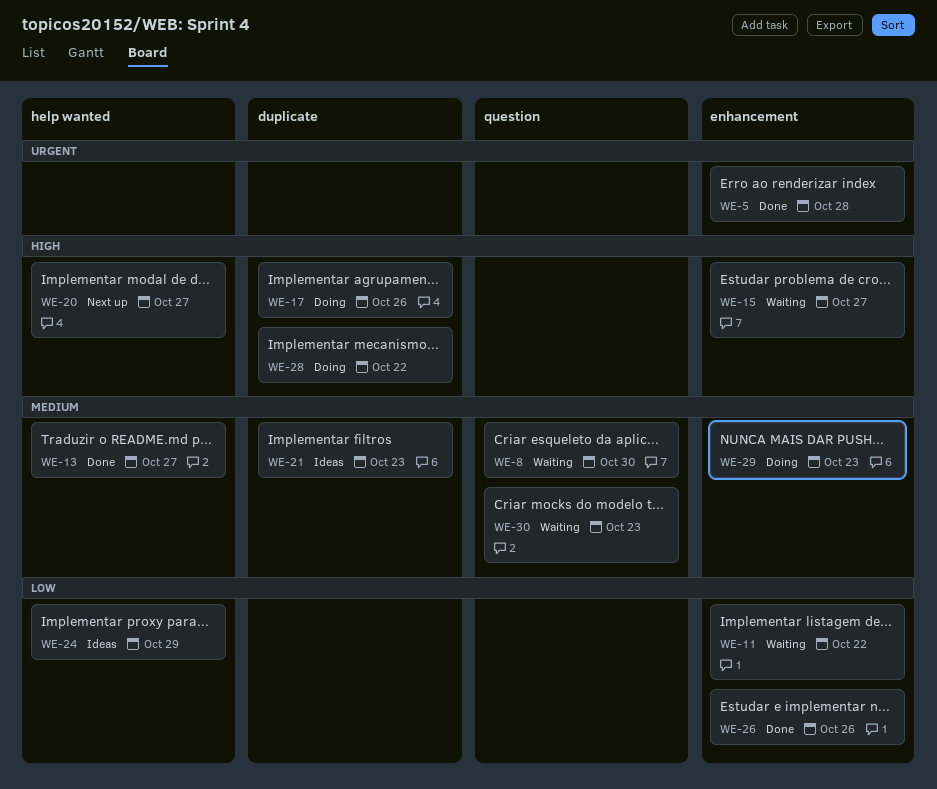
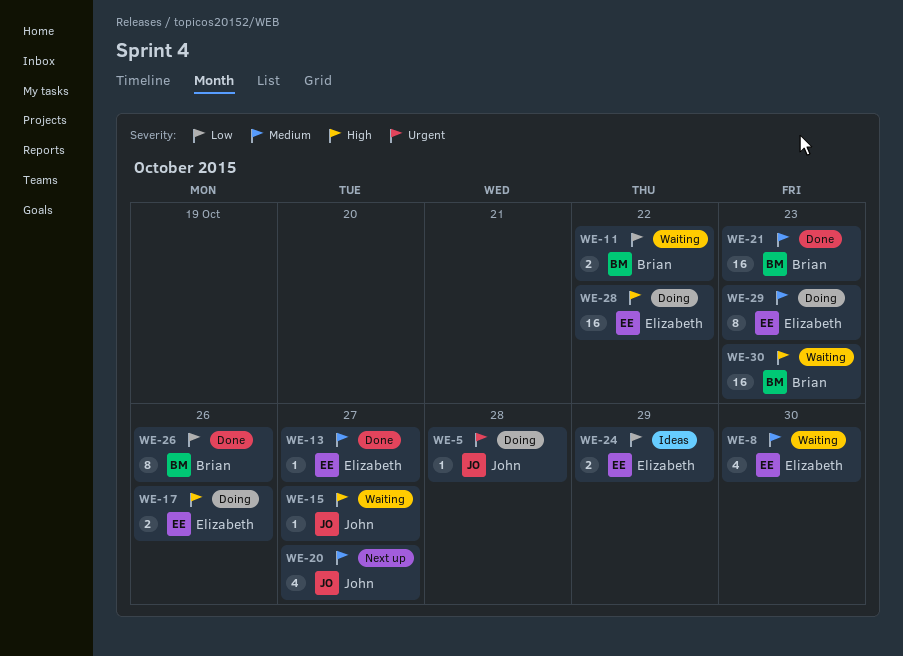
WE-5, status: Done -> Doing
WE-20, priority: High -> Medium
WE-21, status: Ideas -> Done
WE-30, priority: Medium -> High

